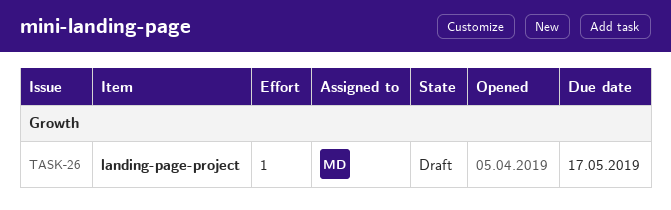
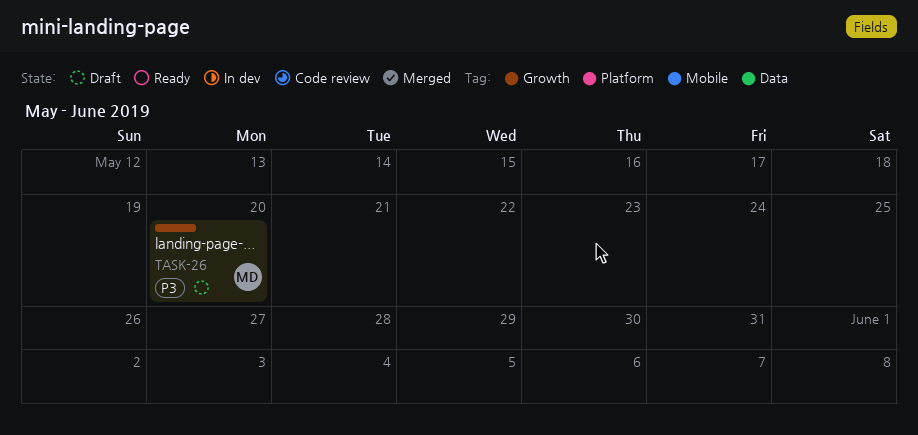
TASK-26, due: May 17 -> May 20

